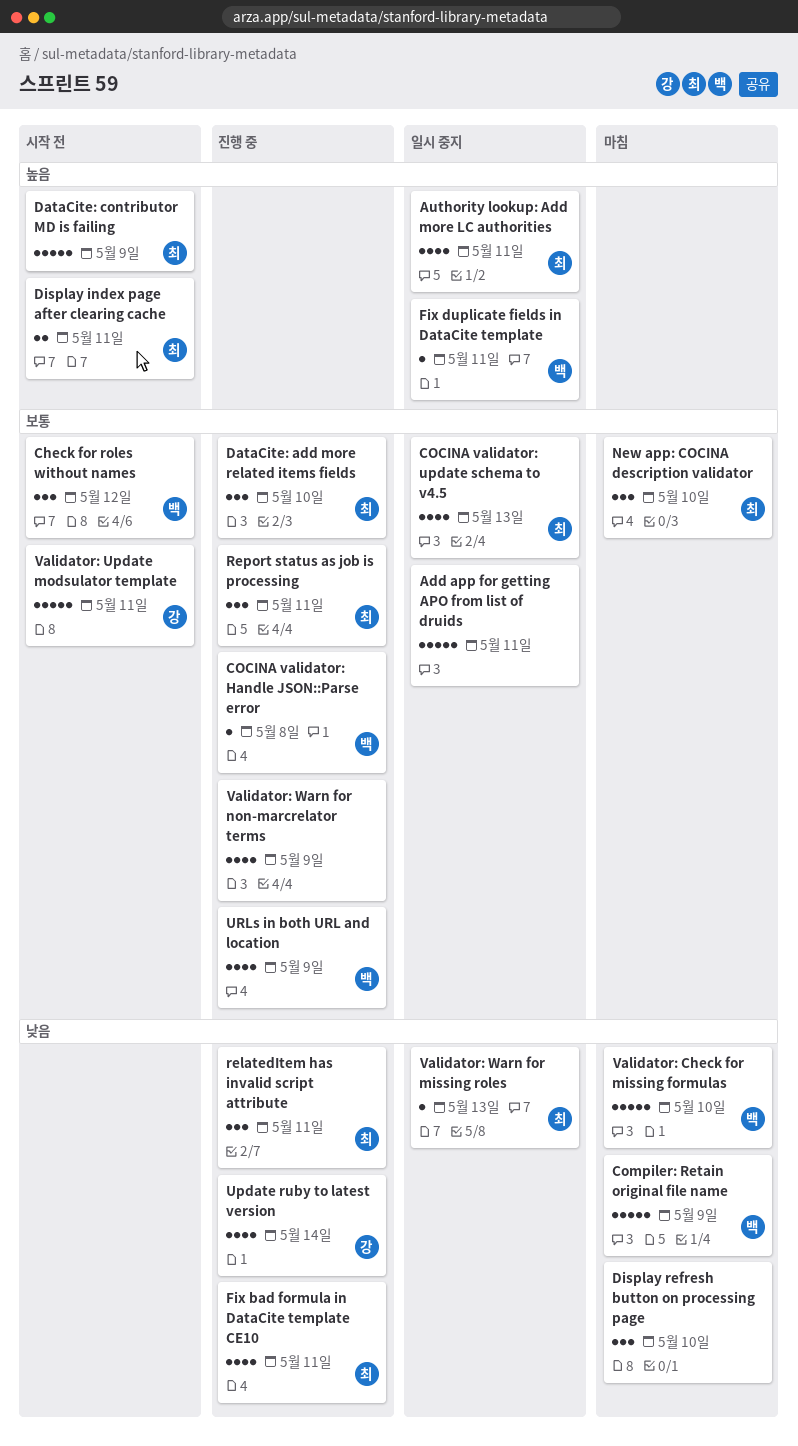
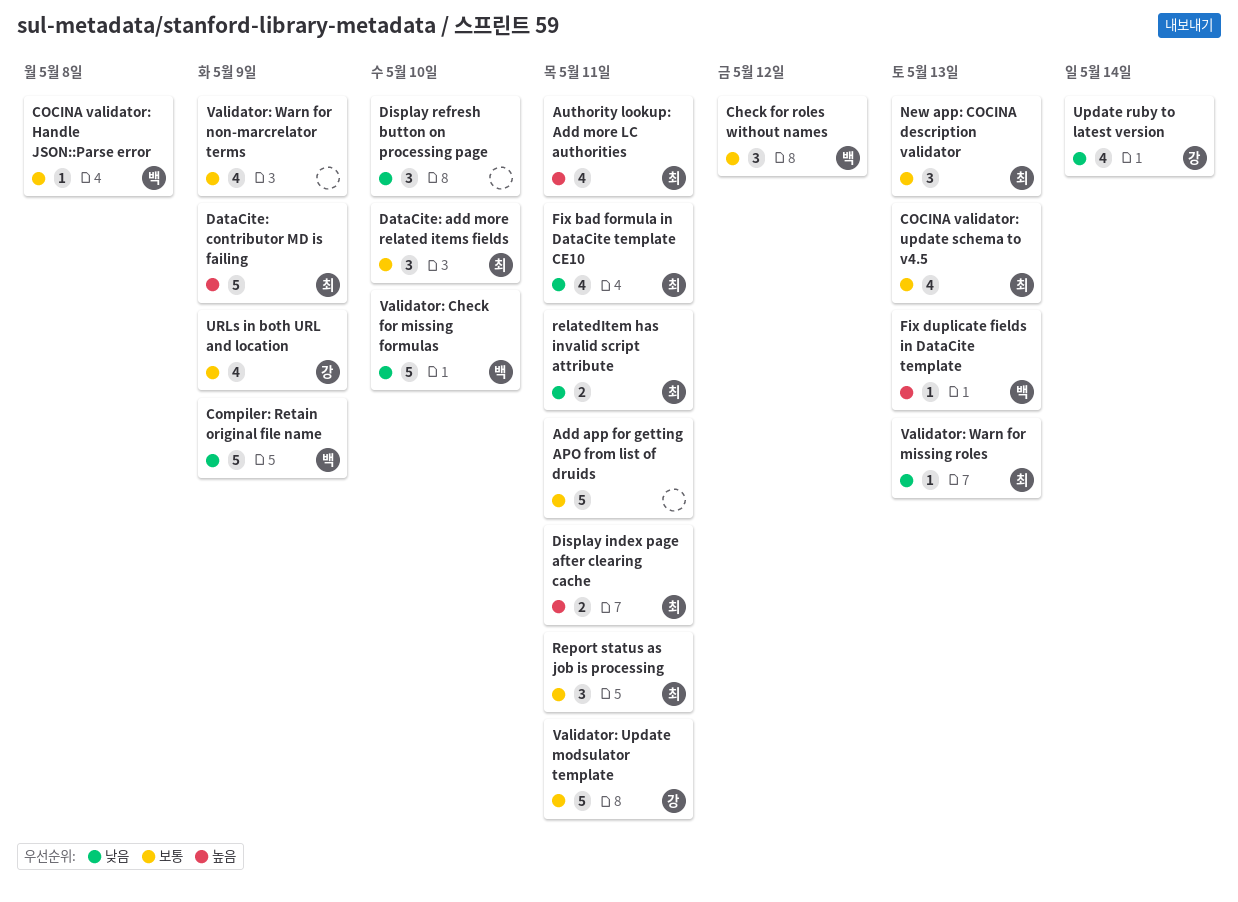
Fix duplicate fields in DataCite template, due: May 11 -> May 13
New app: COCINA description validator, due: May 10 -> May 13
relatedItem has invalid script attribute, estimate: 3 -> 2
URLs in both URL and location, owner: 백 -> 강

